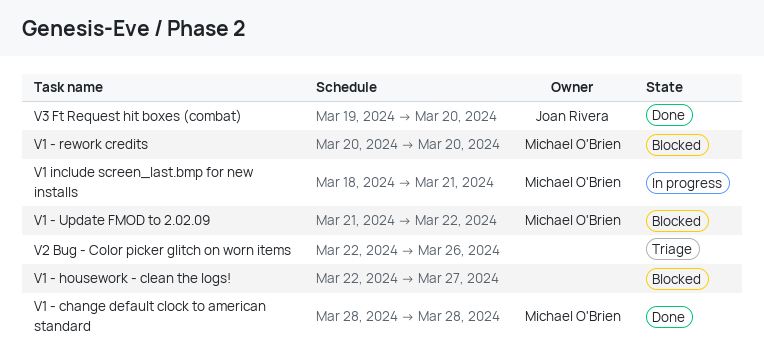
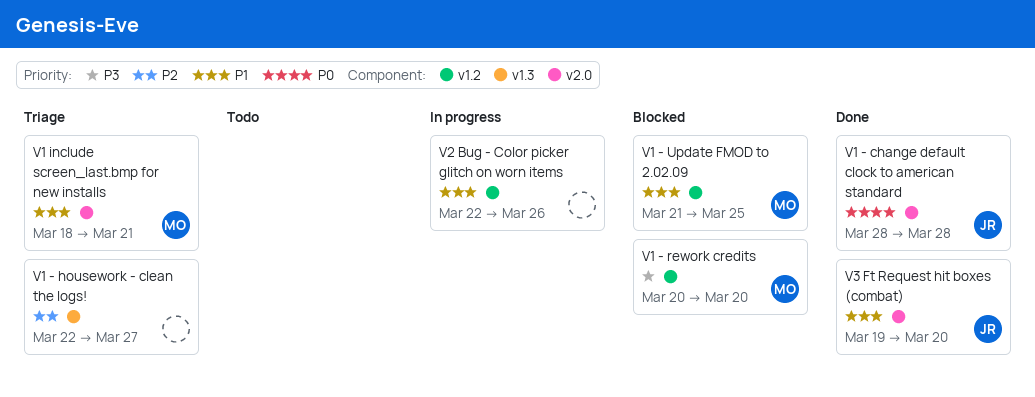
V1 - change default clock to american standard, owner: Michael O'Brien -> Joan Rivera
V1 - housework - clean the logs!, status: Blocked -> Triage
V1 - Update FMOD to 2.02.09, due: Mar 22 -> Mar 25
V1 include screen_last.bmp for new installs, status: In progress -> Triage
V2 Bug - Color picker glitch on worn items, status: Triage -> In progress

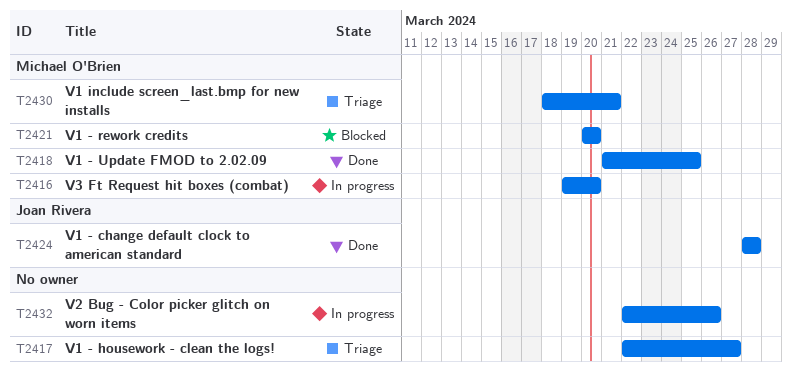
V1 - Update FMOD to 2.02.09, status: Blocked -> Done
V3 Ft Request hit boxes (combat), status: Done -> In progress
V3 Ft Request hit boxes (combat), owner: Joan Rivera -> Michael O'Brien

